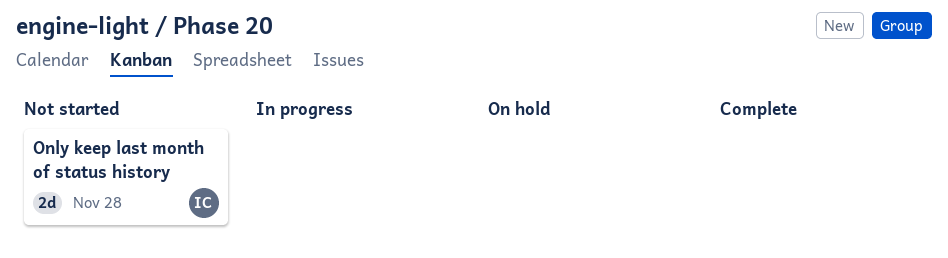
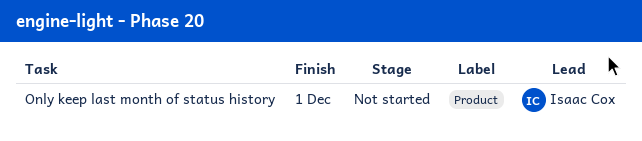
Only keep last month of status history, due: Nov 28 -> Dec 1

